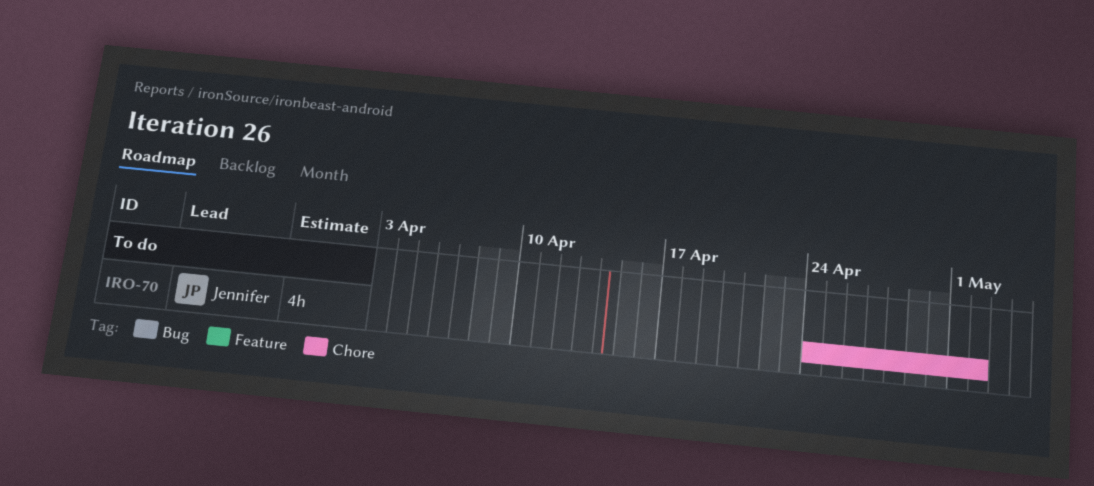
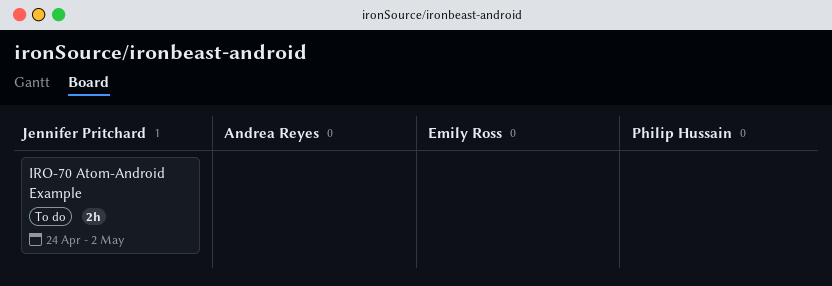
IRO-70, estimate: 4h -> 2h

